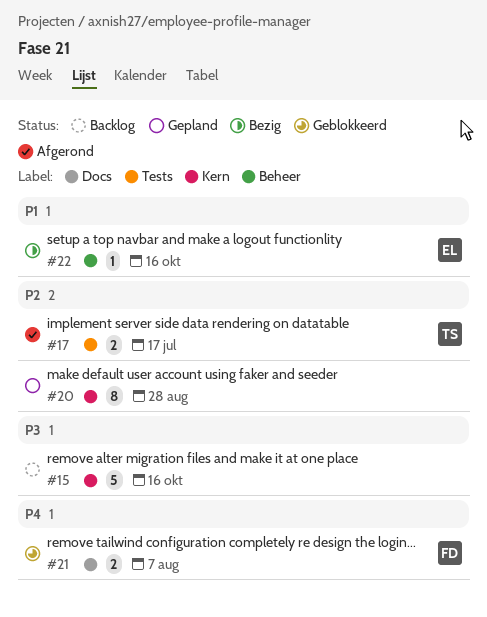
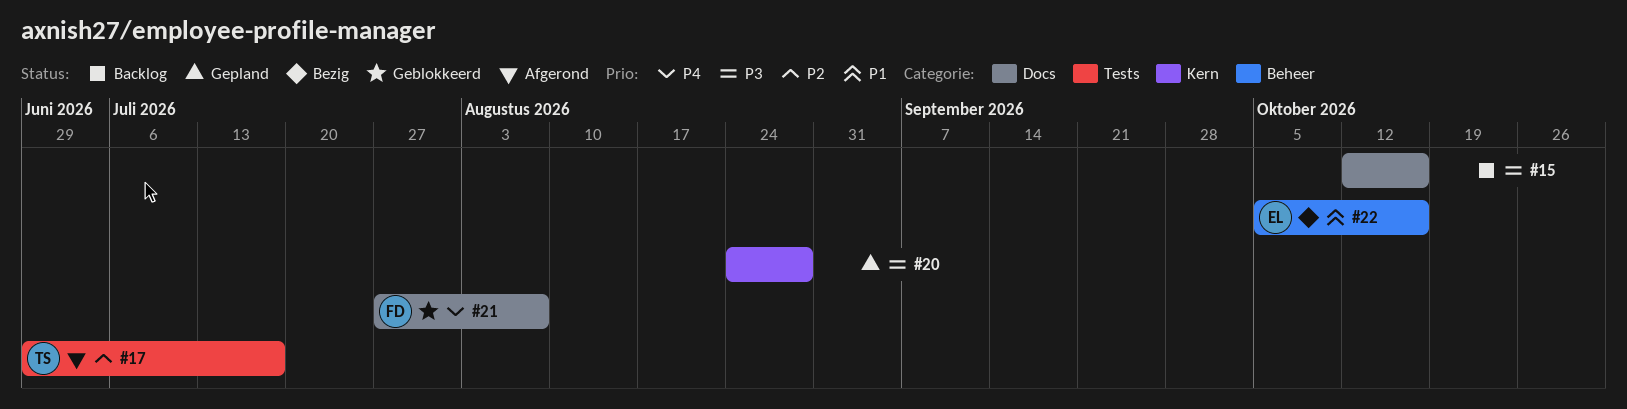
#15, label: Kern -> Docs
#20, priority: P2 -> P3

